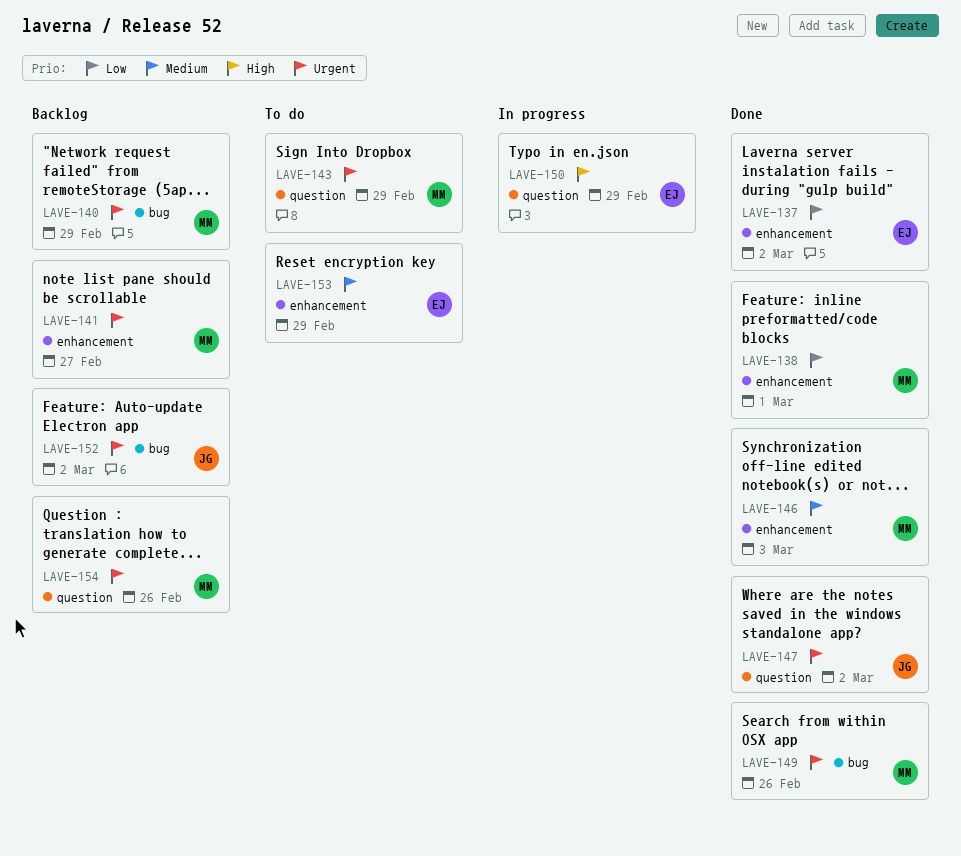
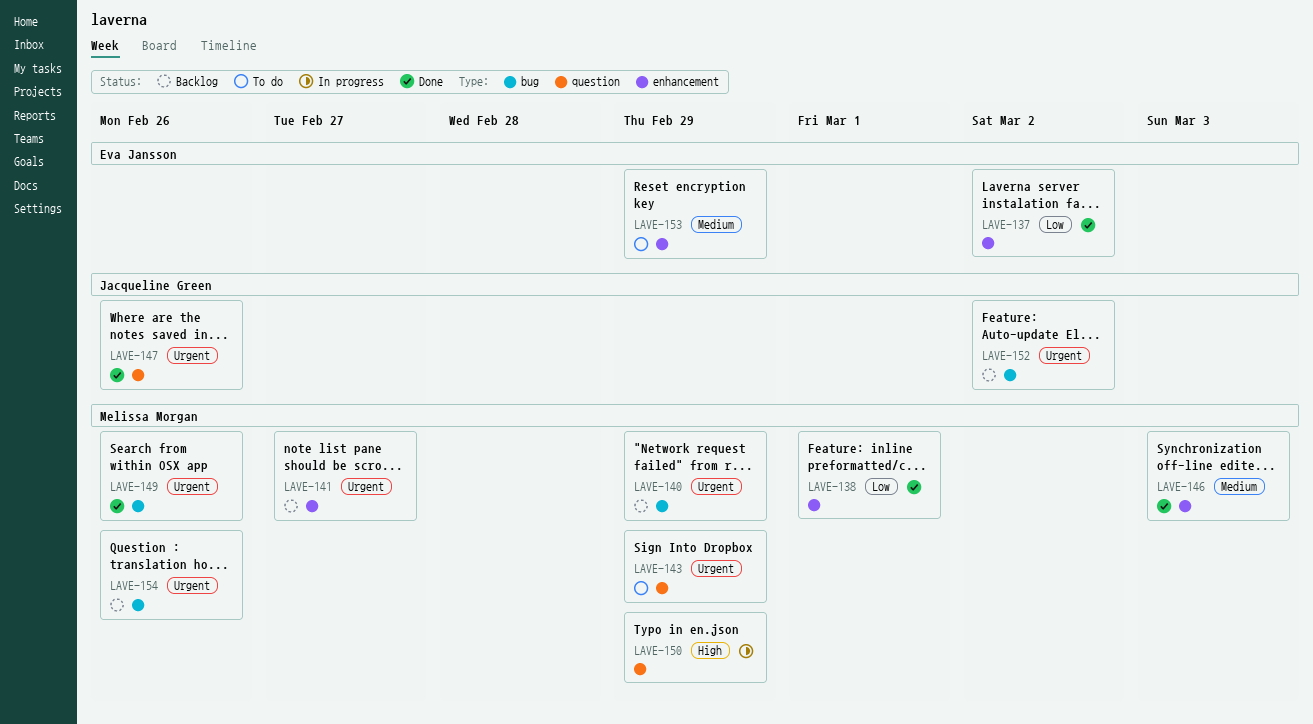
LAVE-147, due: Mar 2 -> Feb 26
LAVE-150, owner: Eva Jansson -> Melissa Morgan
LAVE-154, label: question -> bug

